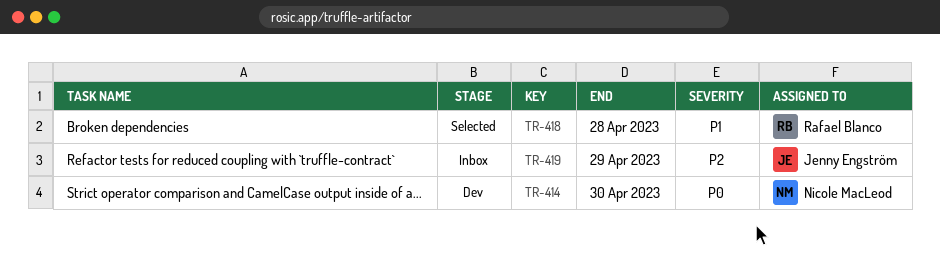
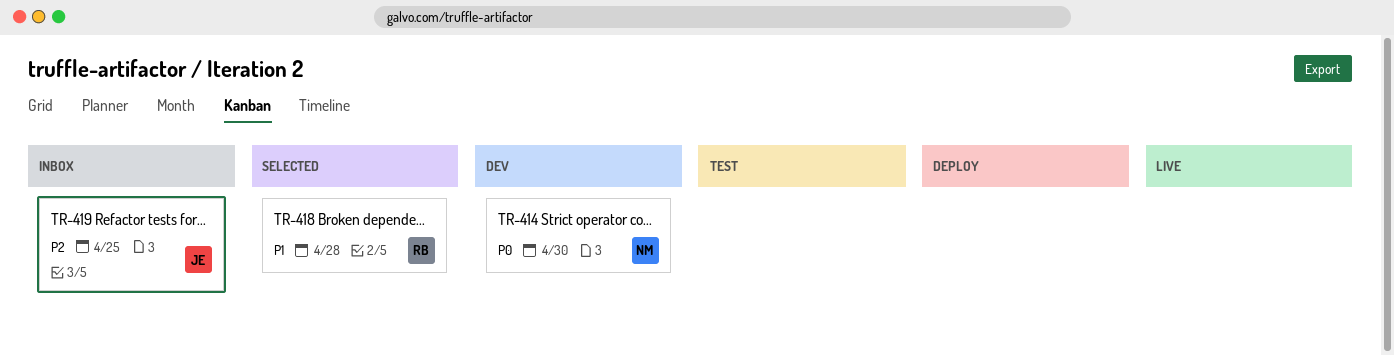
TR-419, due: Apr 29 -> Apr 25

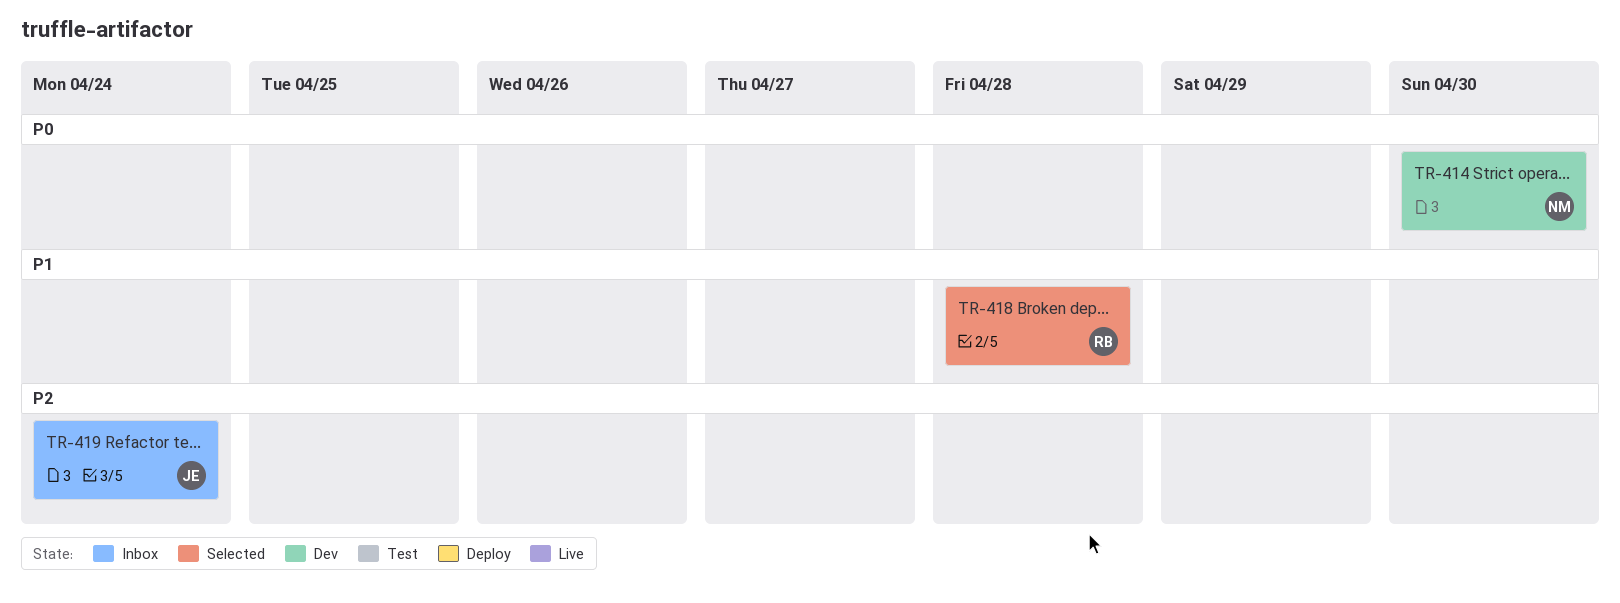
TR-419, due: Apr 25 -> Apr 24

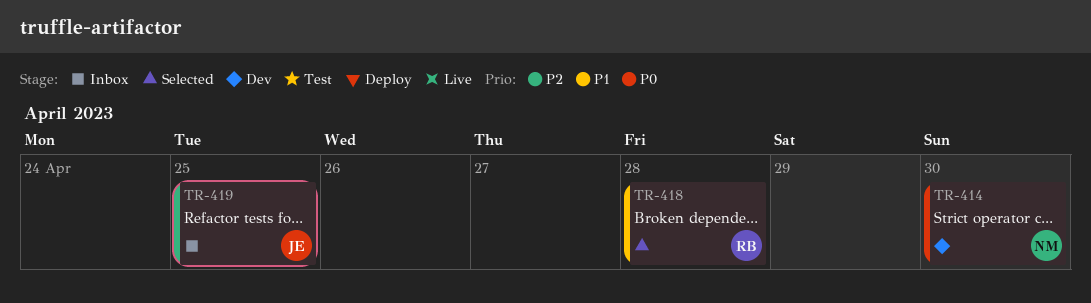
TR-419, due: Apr 24 -> Apr 25

